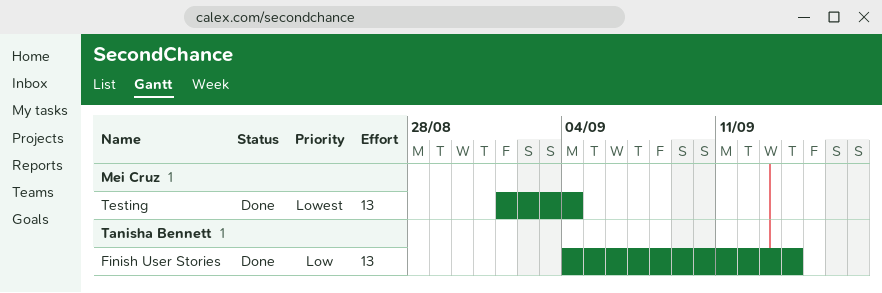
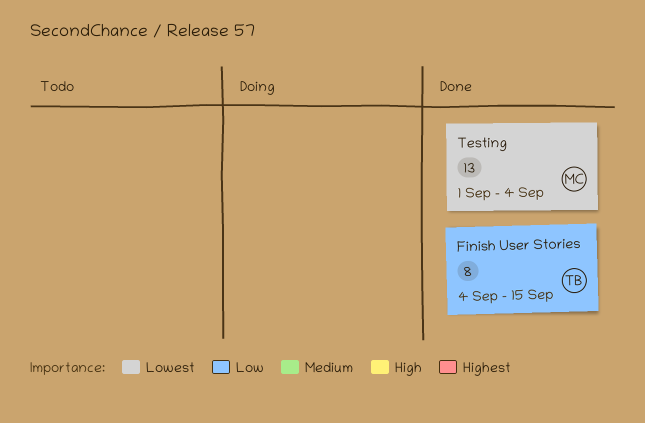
Finish User Stories, estimate: 13 -> 8
Finish User Stories, due: Sep 14 -> Sep 15

